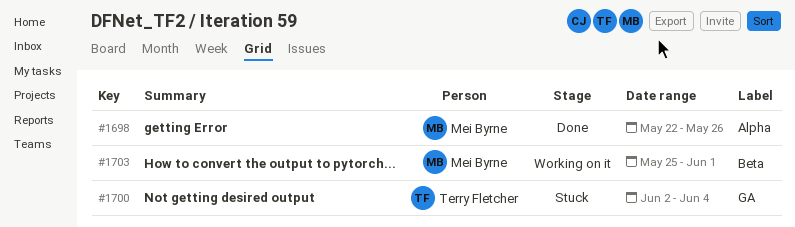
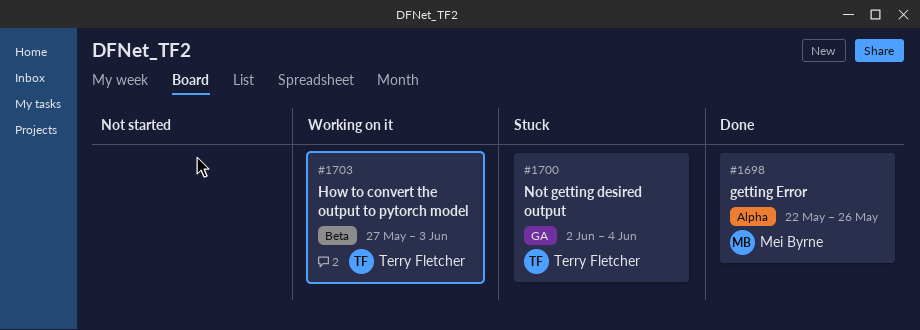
#1703, owner: Mei Byrne -> Terry Fletcher
#1703, start: May 25 -> May 27
#1703, due: Jun 1 -> Jun 3

